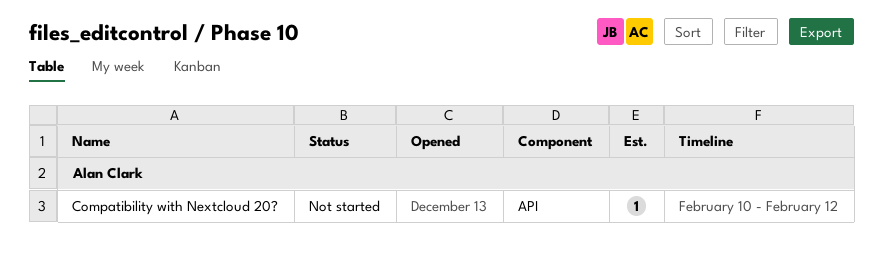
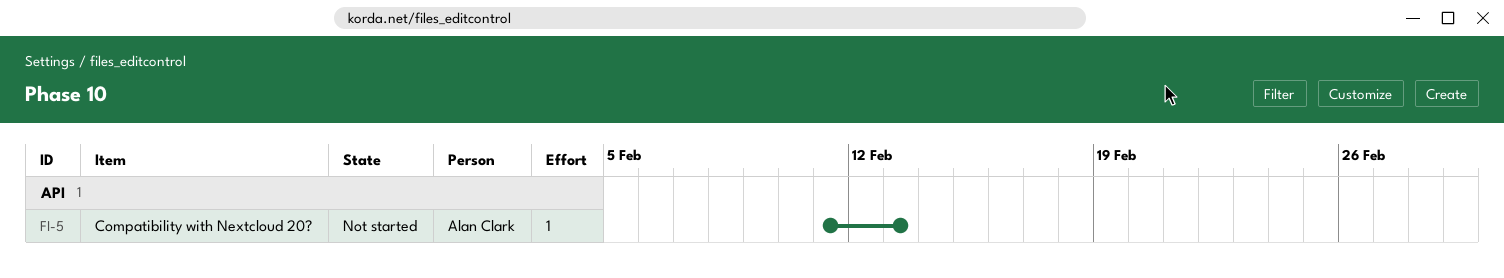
Compatibility with Nextcloud 20?, start: Feb 10 -> Feb 11
Compatibility with Nextcloud 20?, due: Feb 12 -> Feb 13

